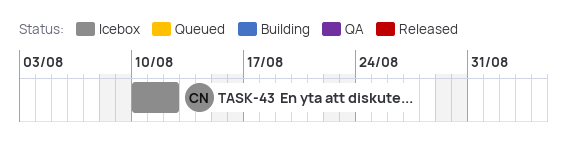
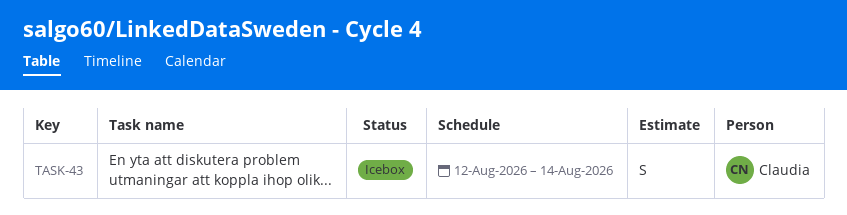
TASK-43, start: Aug 10 -> Aug 12
TASK-43, due: Aug 12 -> Aug 14

